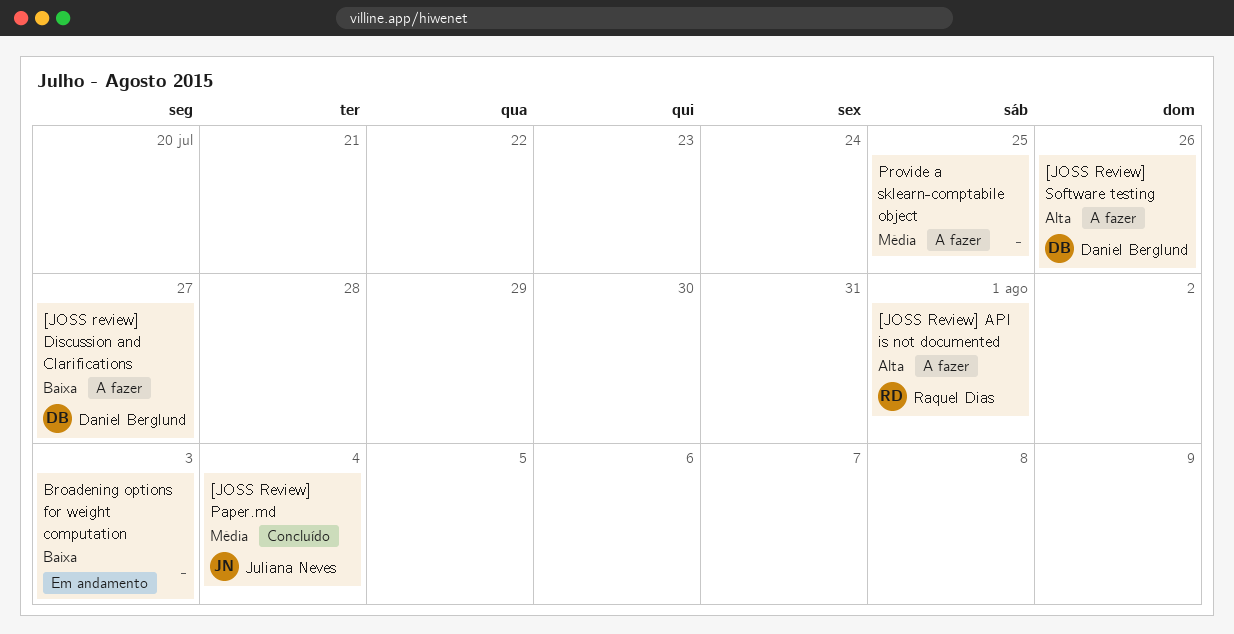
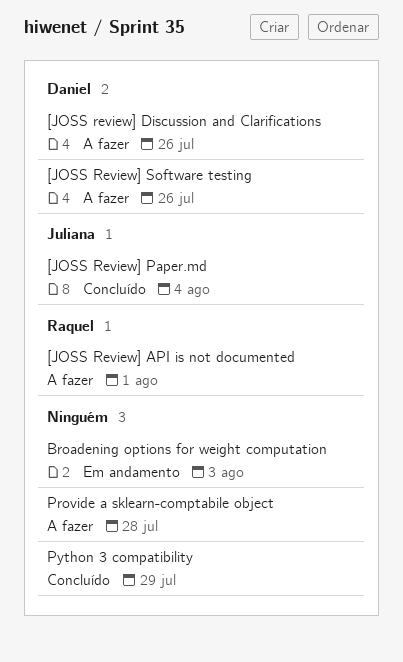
[JOSS review] Discussion and Clarifications, due: Jul 27 -> Jul 26
Provide a sklearn-comptabile object, due: Jul 25 -> Jul 28
Python 3 compatibility: none -> present

